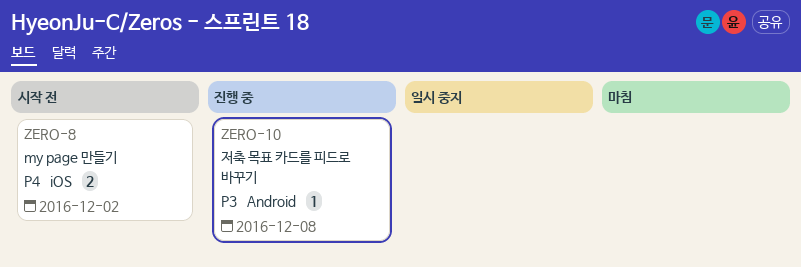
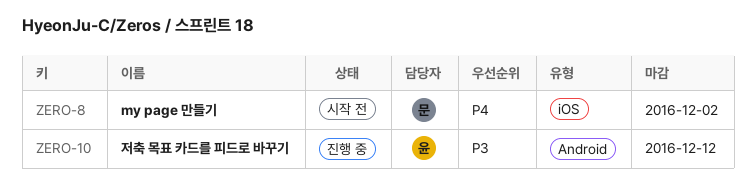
ZERO-10, due: Dec 8 -> Dec 12

